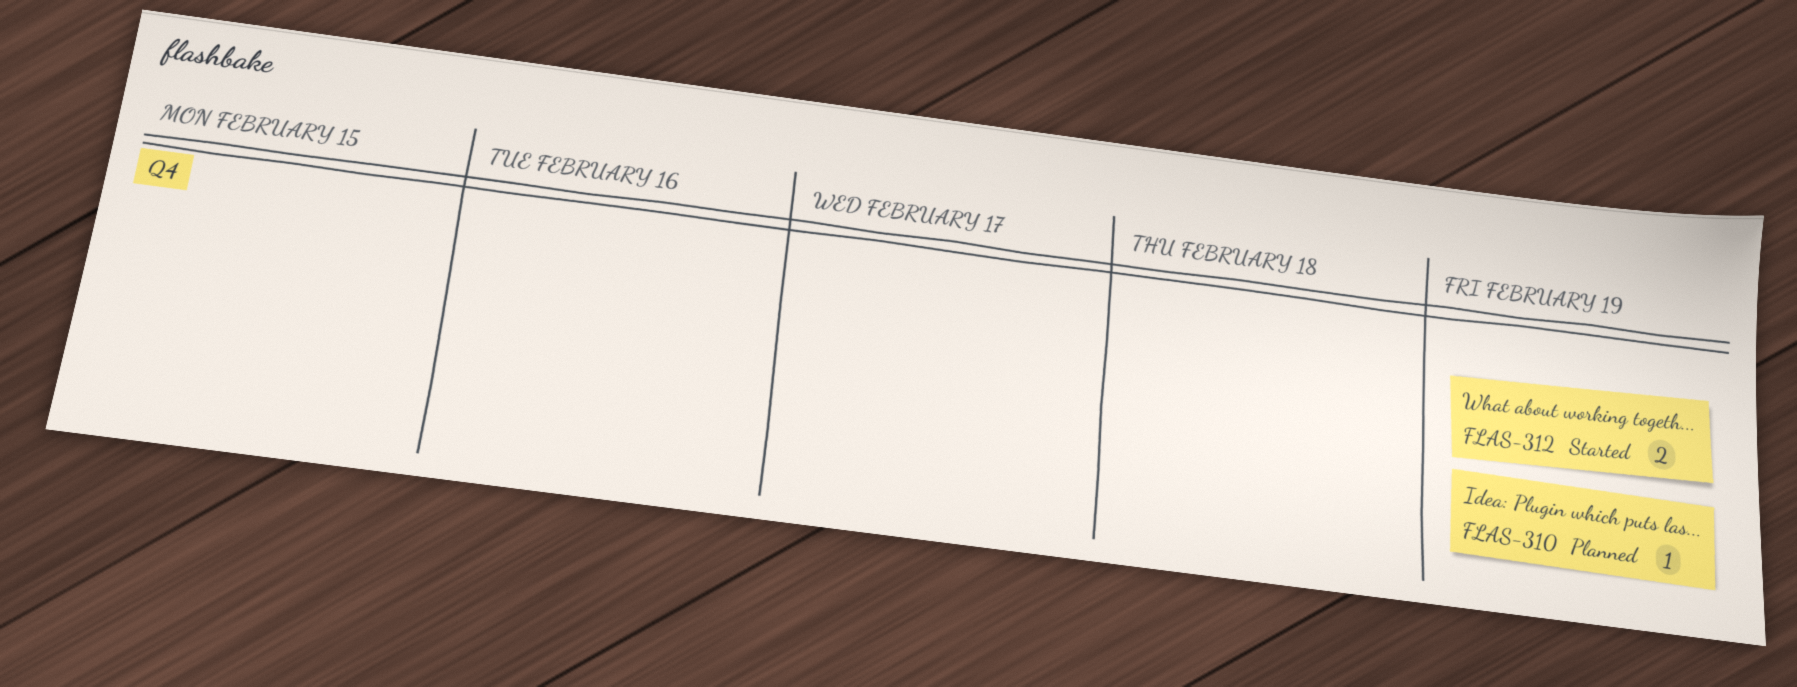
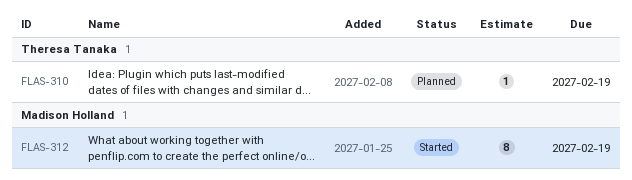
FLAS-312, estimate: 2 -> 8

